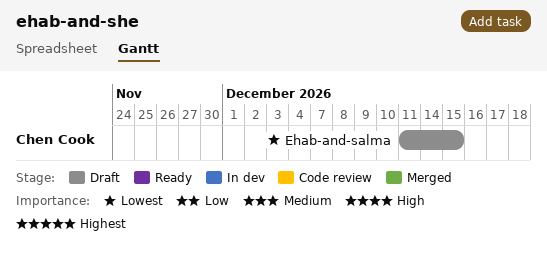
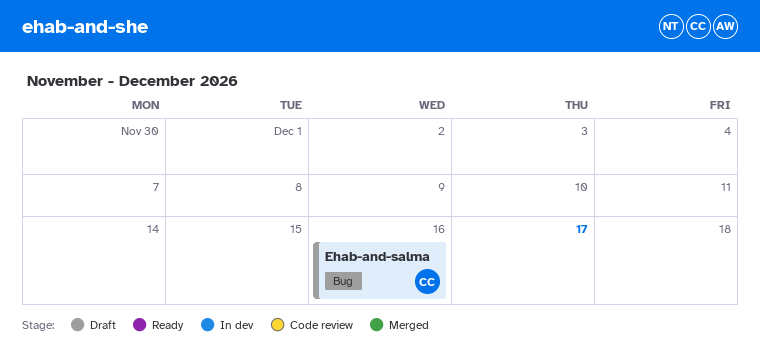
Ehab-and-salma, due: Dec 15 -> Dec 16

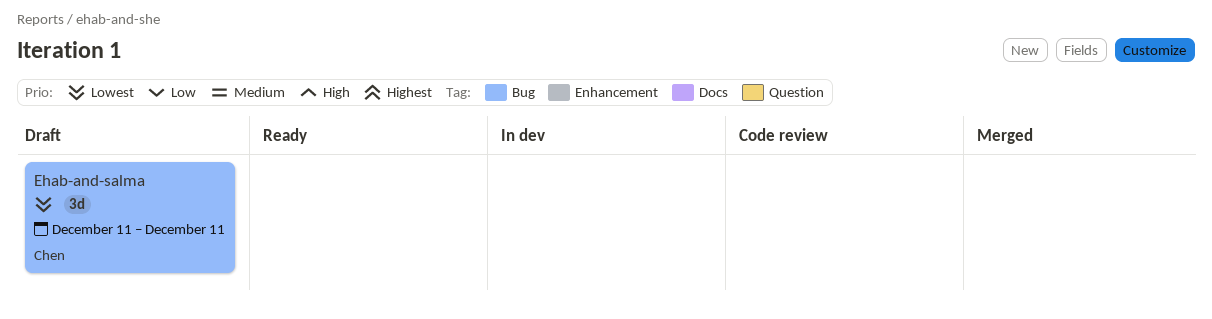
Ehab-and-salma, due: Dec 16 -> Dec 11

